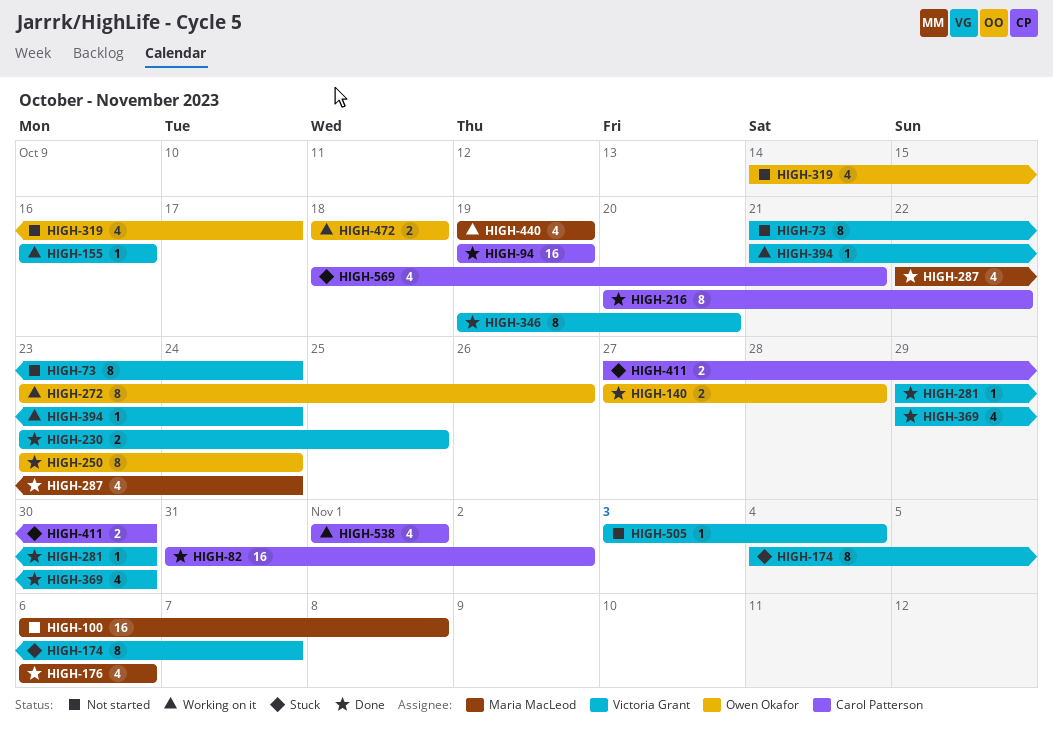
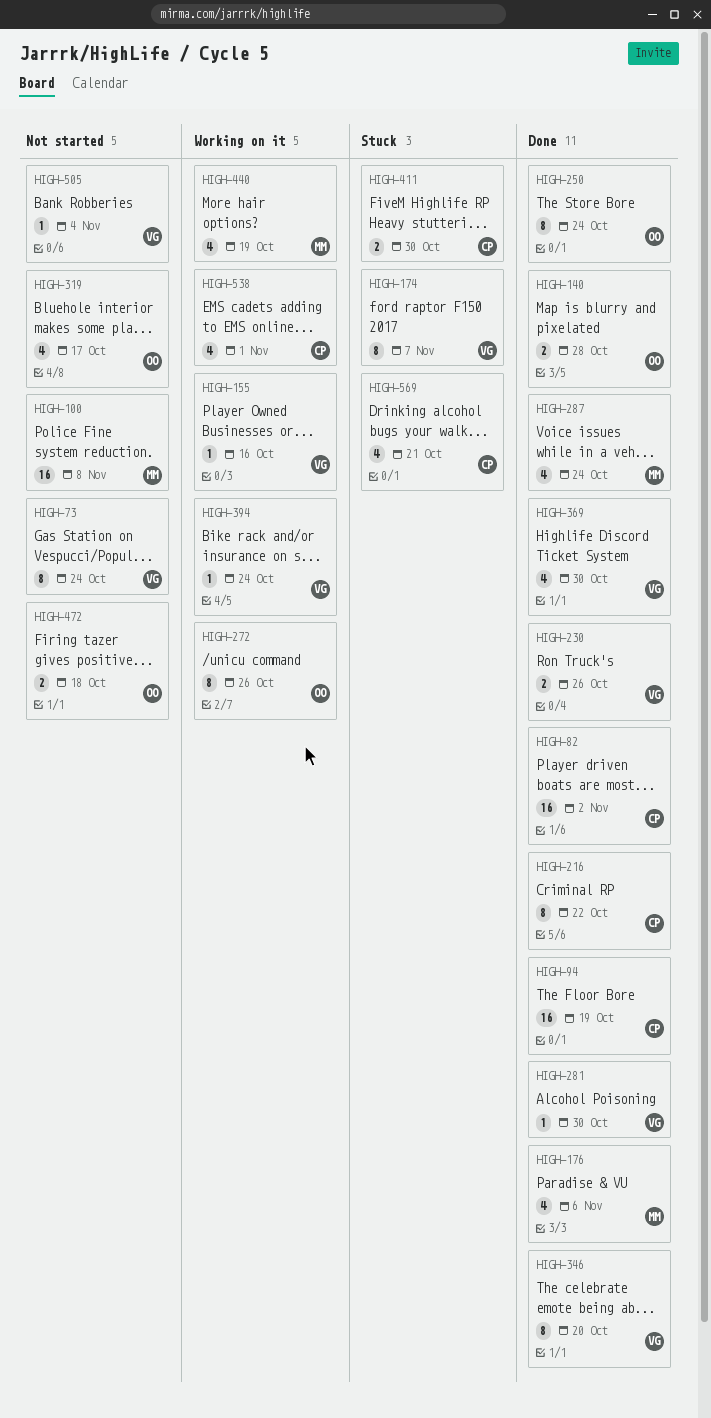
HIGH-230, due: Oct 25 -> Oct 26
HIGH-472, status: Working on it -> Not started

